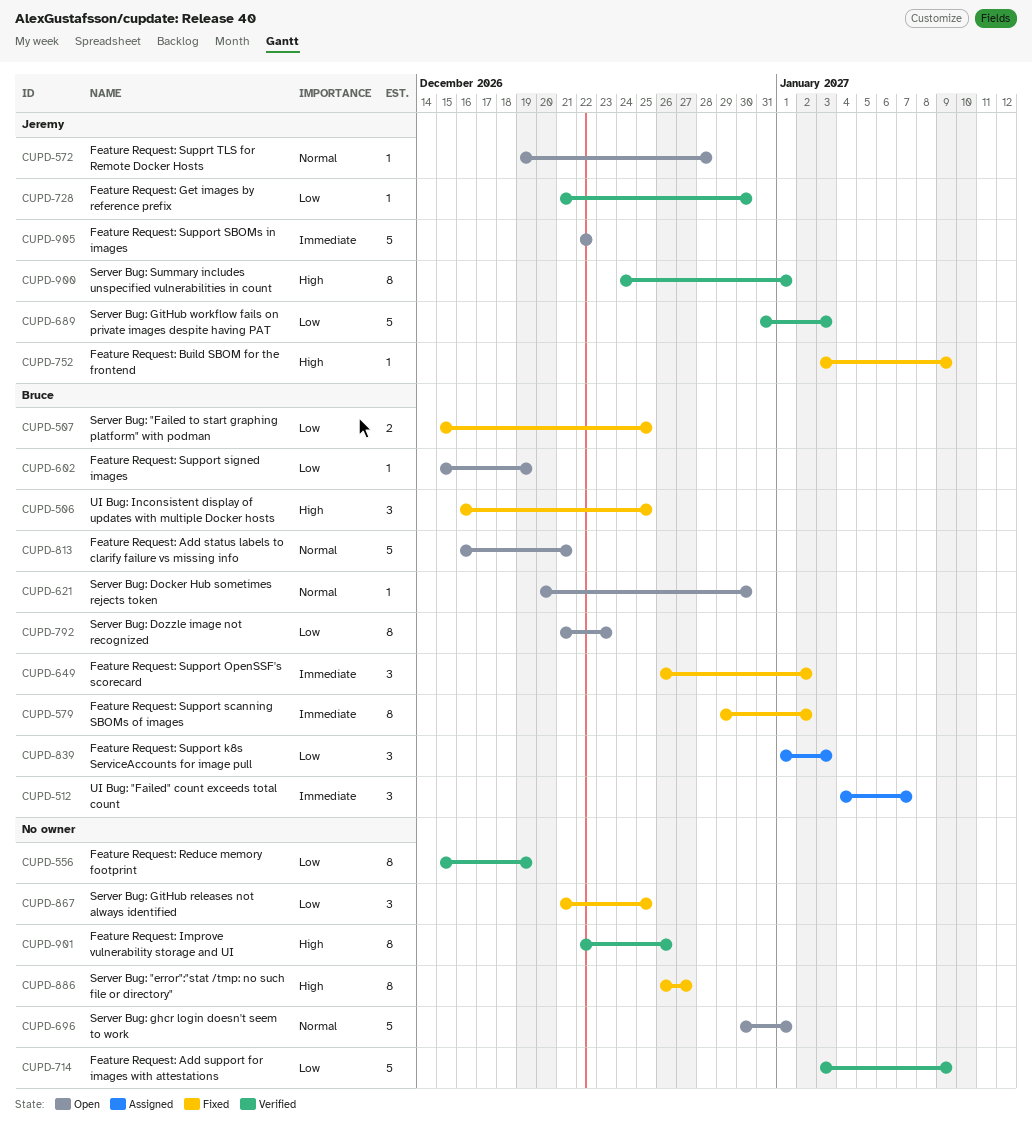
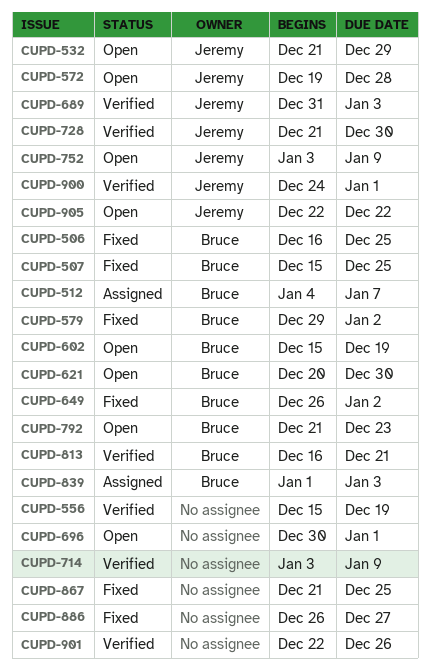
CUPD-532: none -> present
CUPD-752, status: Fixed -> Open
CUPD-813, status: Open -> Verified

